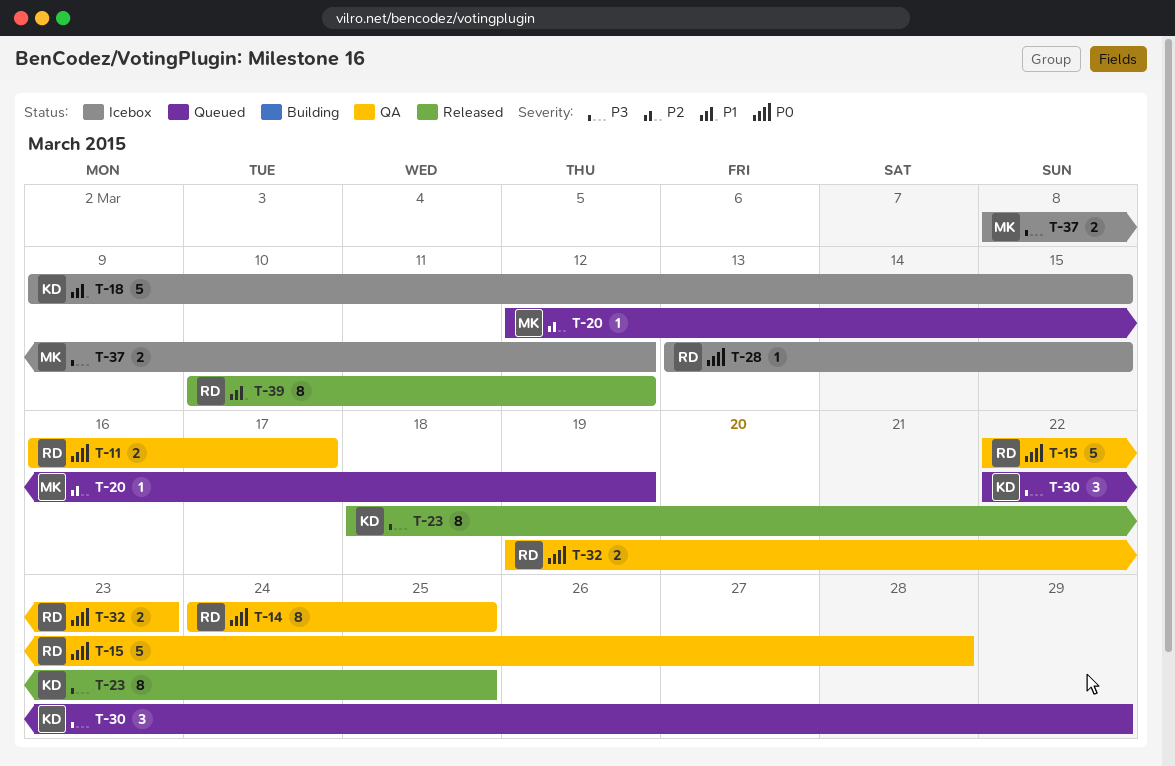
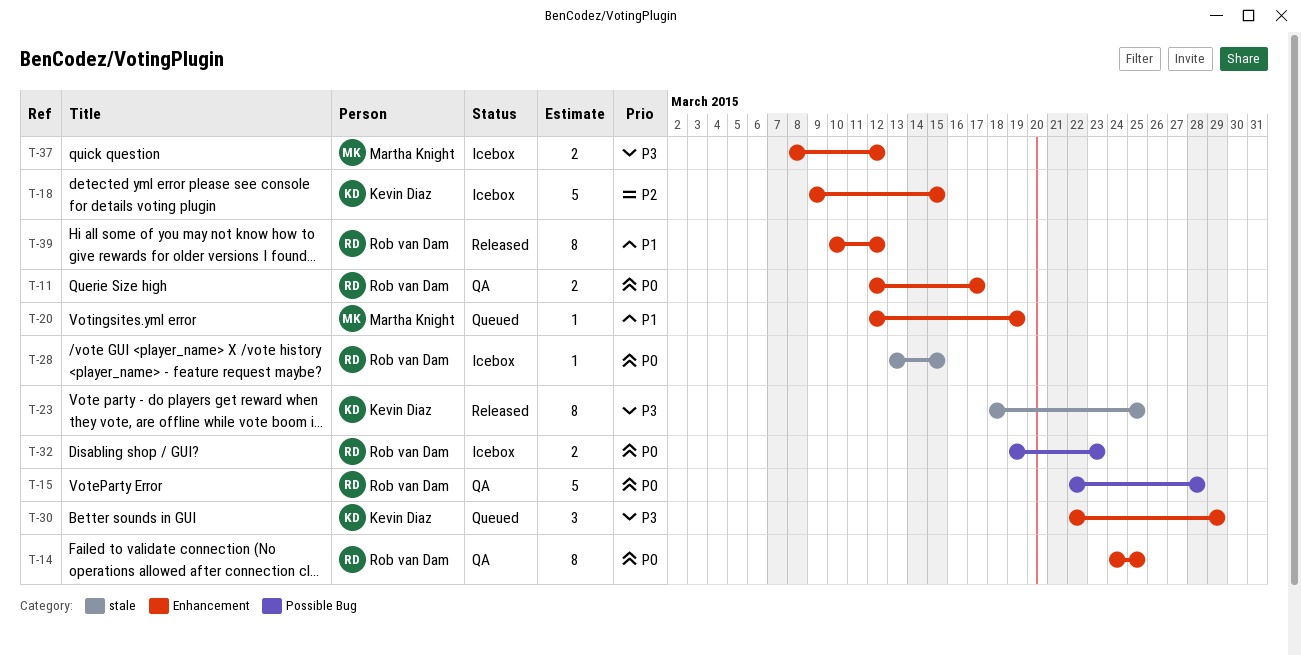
T-11, start: Mar 16 -> Mar 12
T-18, priority: P1 -> P2
T-20, priority: P2 -> P1
T-32, status: QA -> Icebox

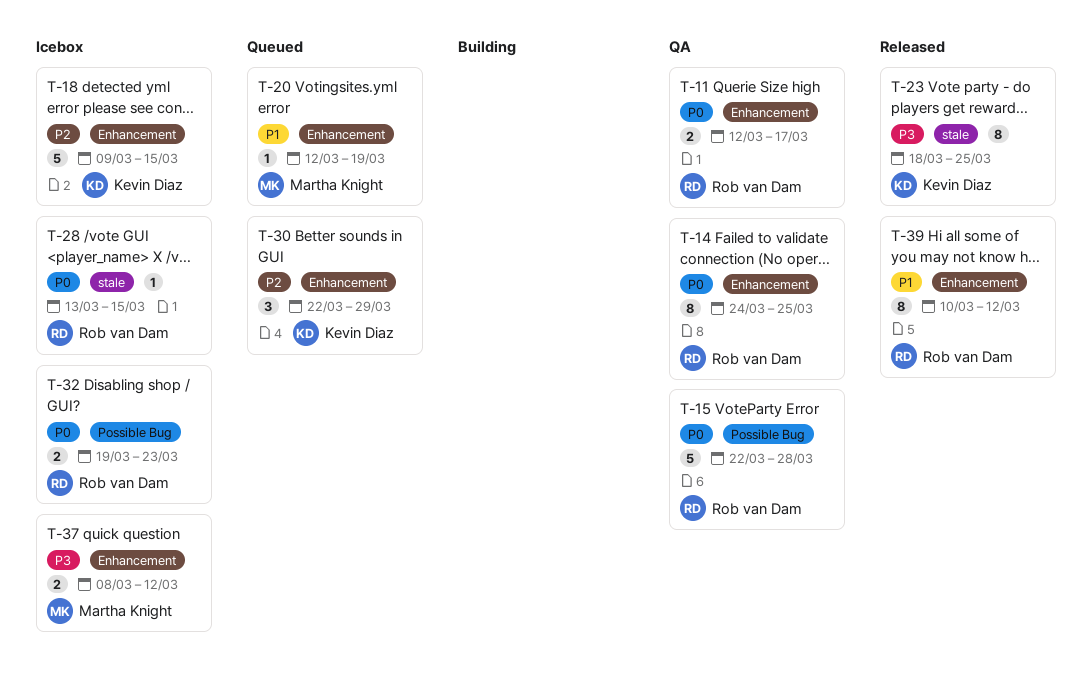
T-30, priority: P3 -> P2

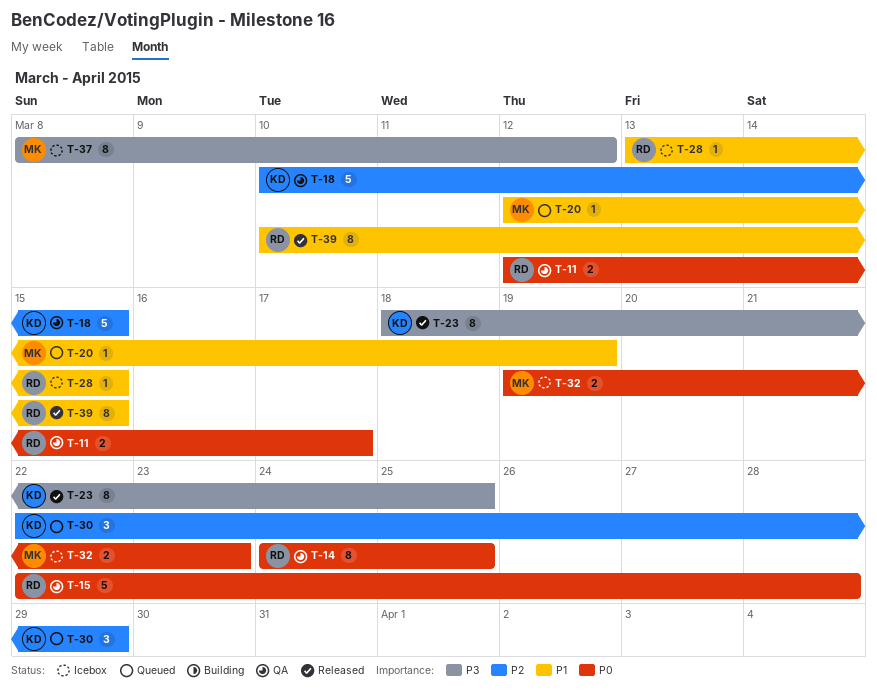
T-18, status: Icebox -> QA
T-18, start: Mar 9 -> Mar 10
T-28, priority: P0 -> P1
T-32, owner: Rob van Dam -> Martha Knight
T-37, estimate: 2 -> 8
T-39, due: Mar 12 -> Mar 15

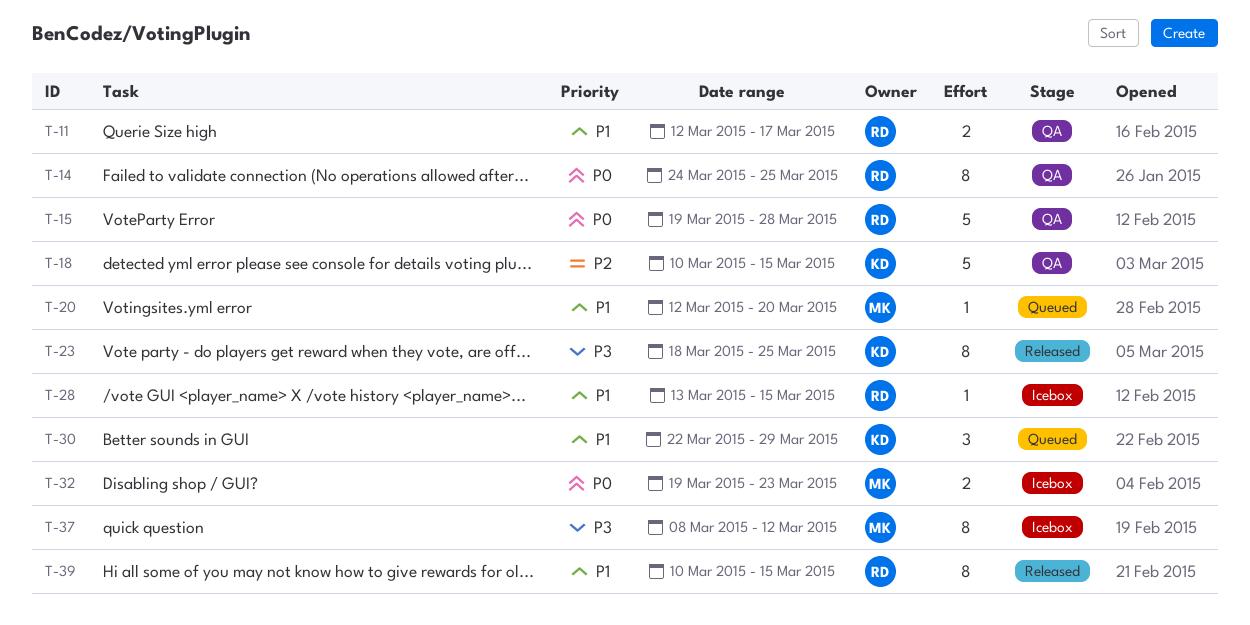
T-11, priority: P0 -> P1
T-15, start: Mar 22 -> Mar 19
T-20, due: Mar 19 -> Mar 20
T-30, priority: P2 -> P1

